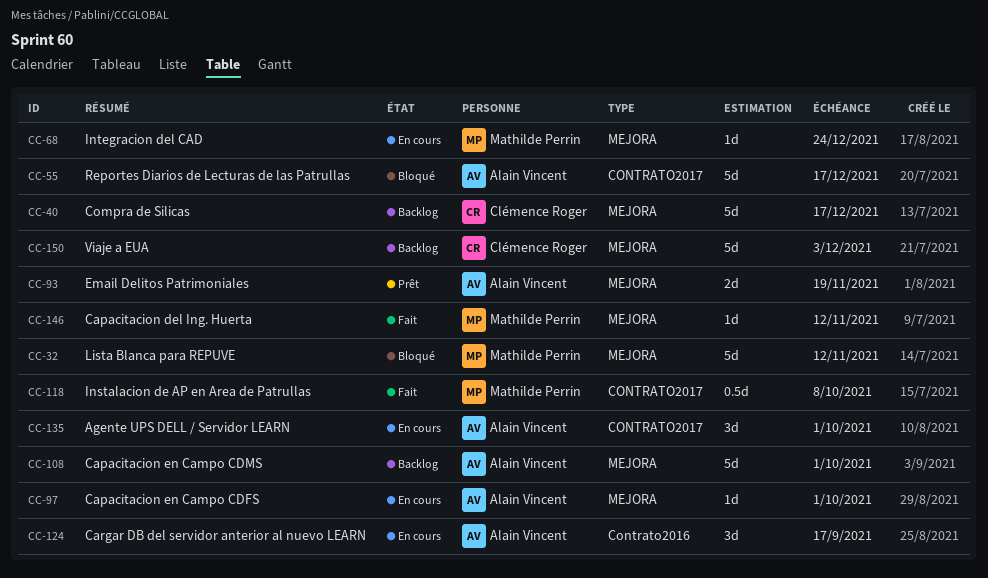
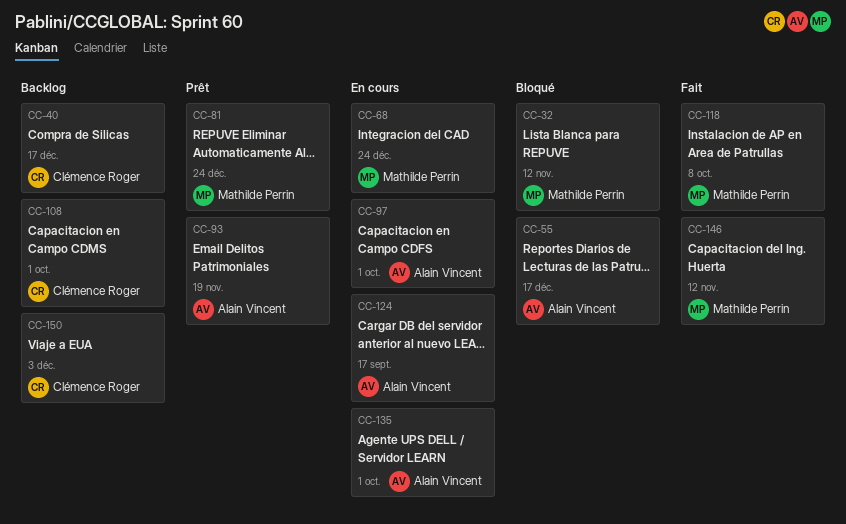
CC-81: none -> present
CC-108, owner: Alain Vincent -> Clémence Roger

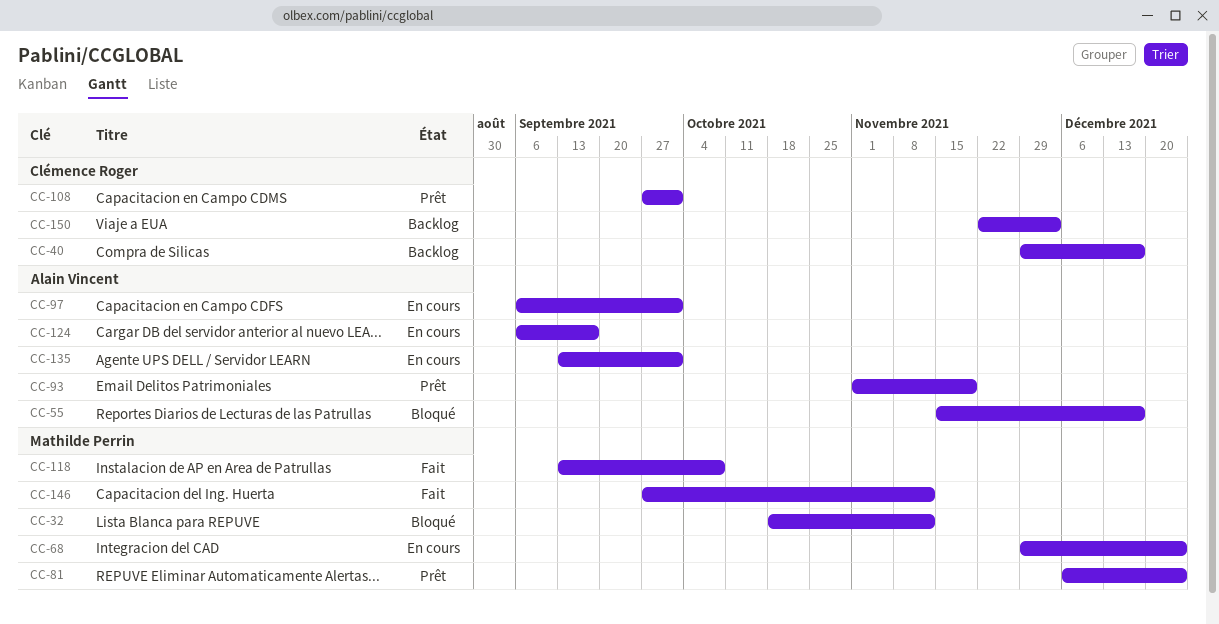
CC-108, status: Backlog -> Prêt

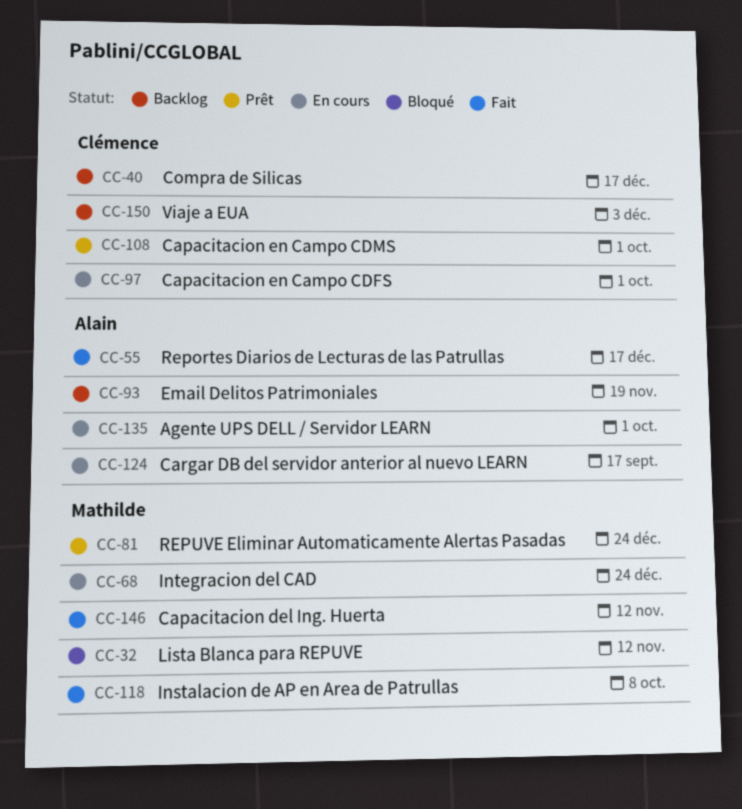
CC-55, status: Bloqué -> Fait
CC-93, status: Prêt -> Backlog
CC-97, owner: Alain Vincent -> Clémence Roger

